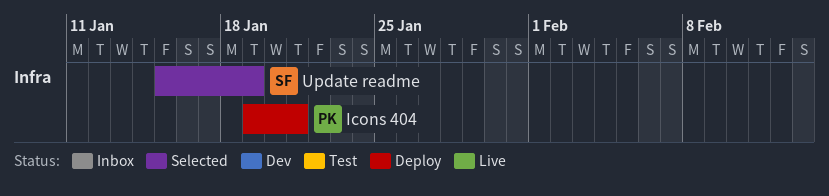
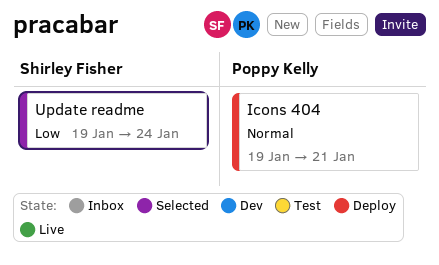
Update readme, start: Jan 15 -> Jan 19
Update readme, due: Jan 19 -> Jan 24

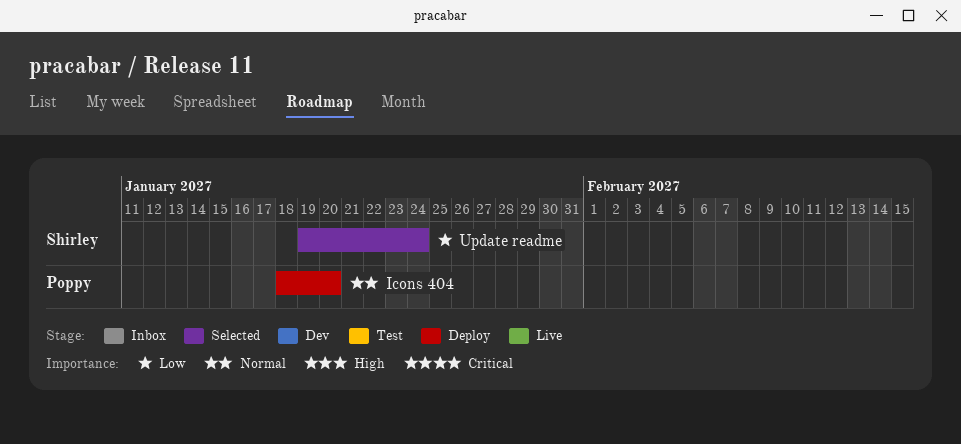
Icons 404, start: Jan 19 -> Jan 18
Icons 404, due: Jan 21 -> Jan 20

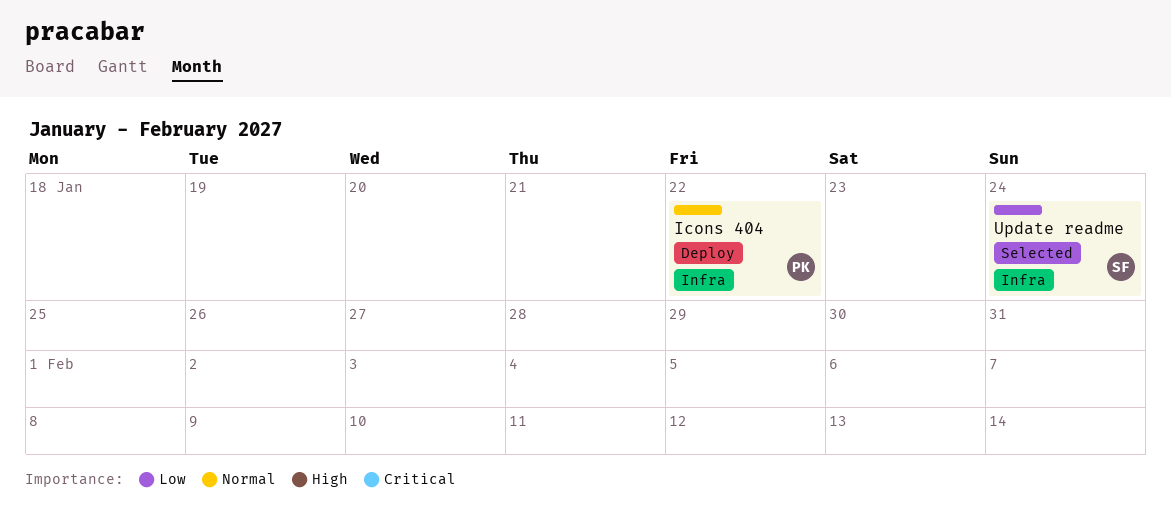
Icons 404, due: Jan 20 -> Jan 22

